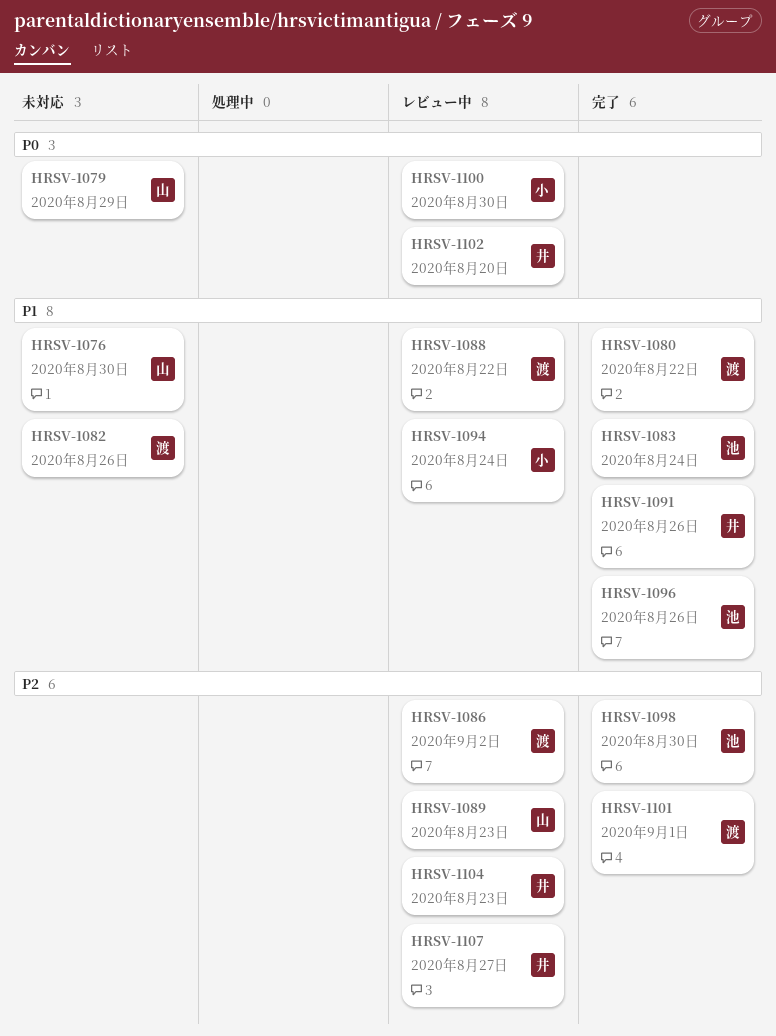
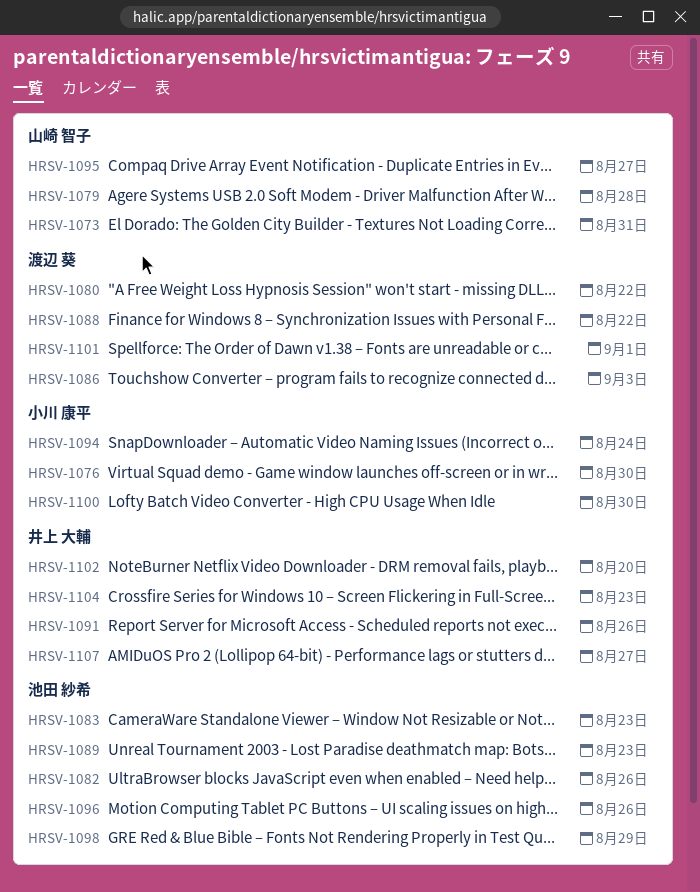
HRSV-1073: none -> present
HRSV-1076, owner: 山崎 智子 -> 小川 康平
HRSV-1079, due: Aug 29 -> Aug 28
HRSV-1082, owner: 渡辺 葵 -> 池田 紗希
HRSV-1083, due: Aug 24 -> Aug 23
HRSV-1086, due: Sep 2 -> Sep 3
HRSV-1089, owner: 山崎 智子 -> 池田 紗希
HRSV-1095: none -> present
HRSV-1098, due: Aug 30 -> Aug 29

